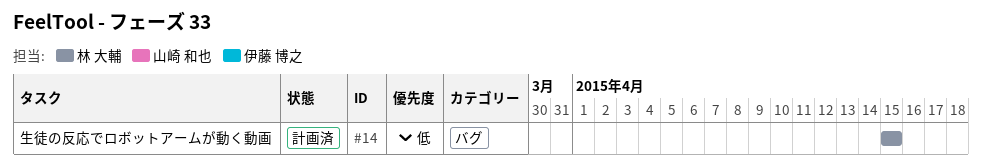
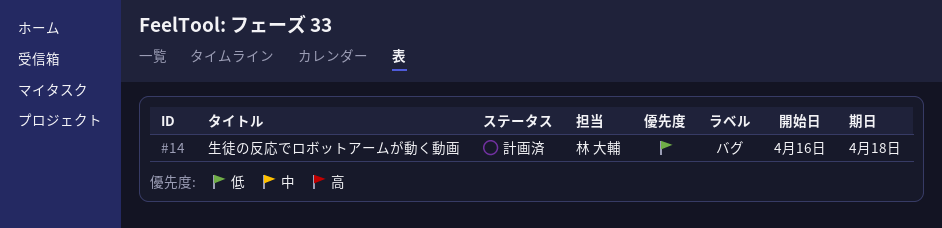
#14, start: Apr 15 -> Apr 16
#14, due: Apr 15 -> Apr 18

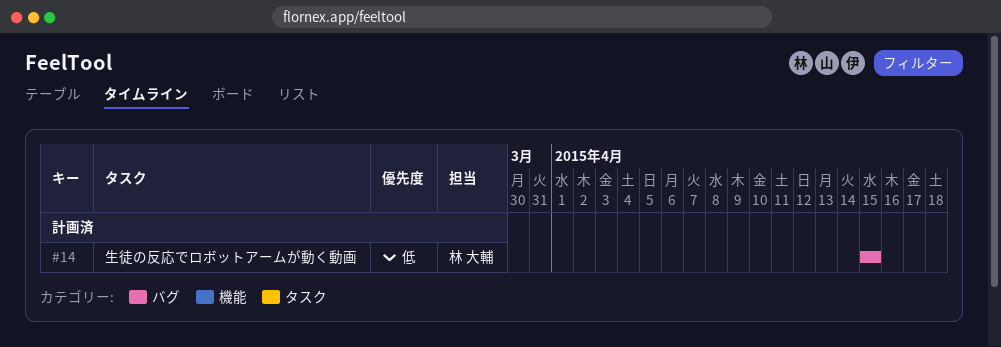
#14, start: Apr 16 -> Apr 15
#14, due: Apr 18 -> Apr 15

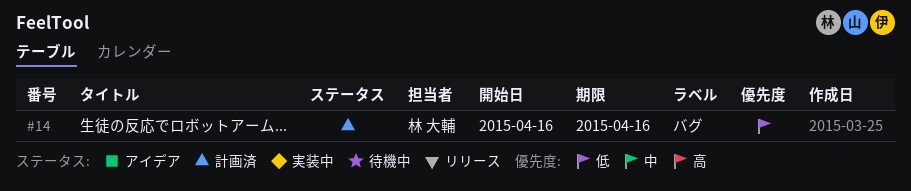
#14, start: Apr 15 -> Apr 16
#14, due: Apr 15 -> Apr 16

